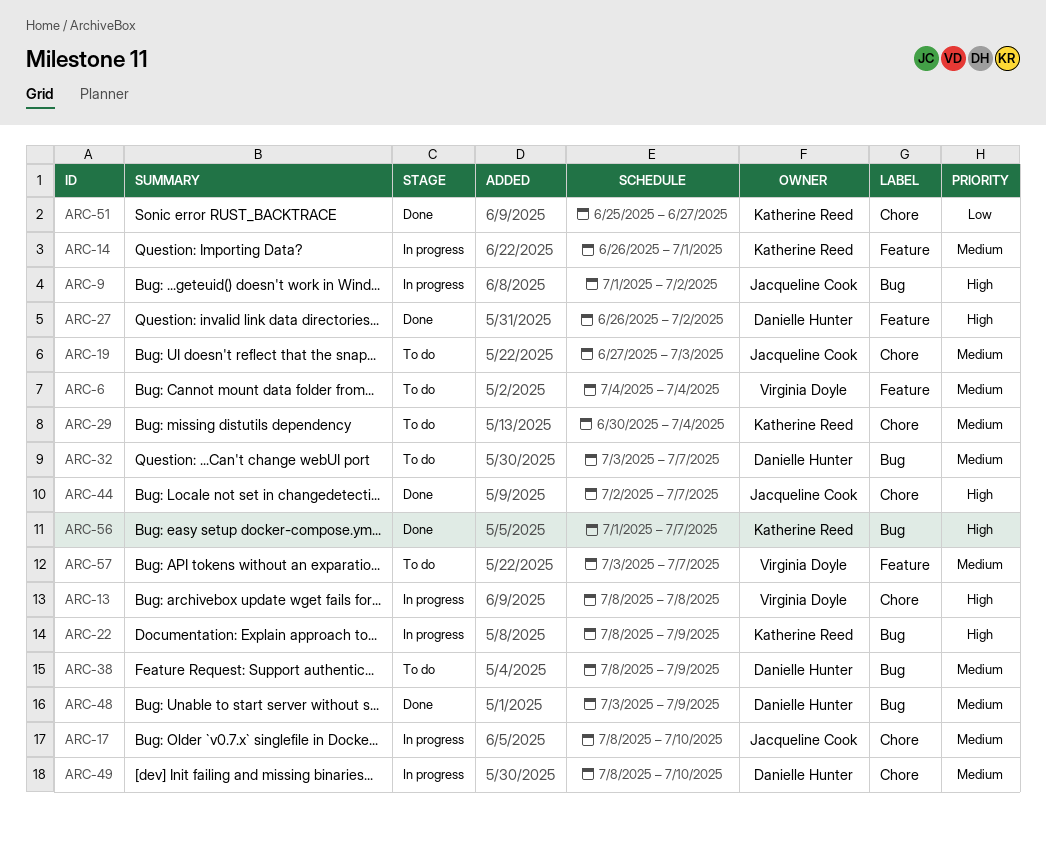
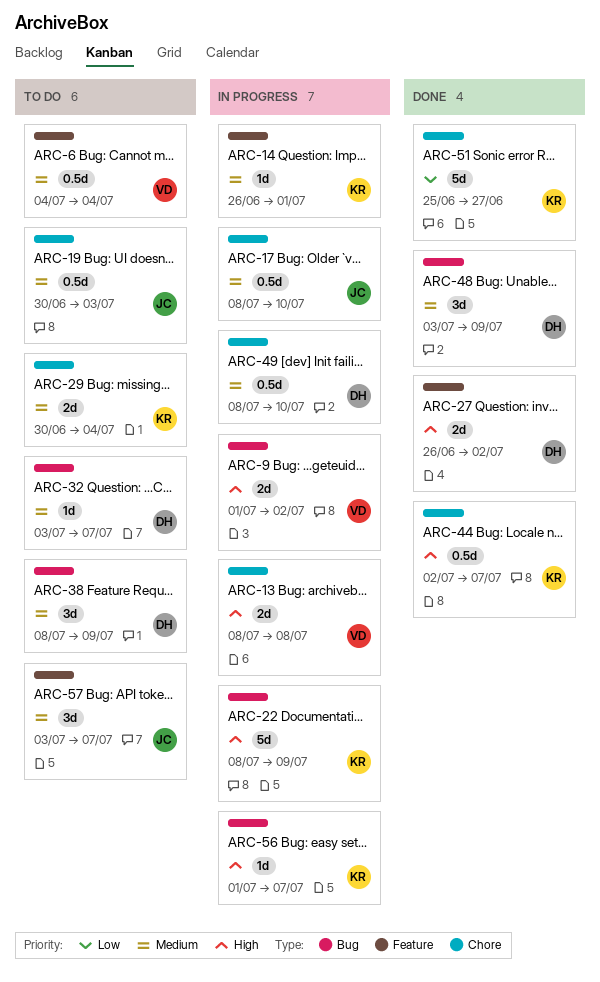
ARC-9, owner: Jacqueline Cook -> Virginia Doyle
ARC-19, start: Jun 27 -> Jun 30
ARC-44, owner: Jacqueline Cook -> Katherine Reed
ARC-56, status: Done -> In progress
ARC-57, owner: Virginia Doyle -> Jacqueline Cook

